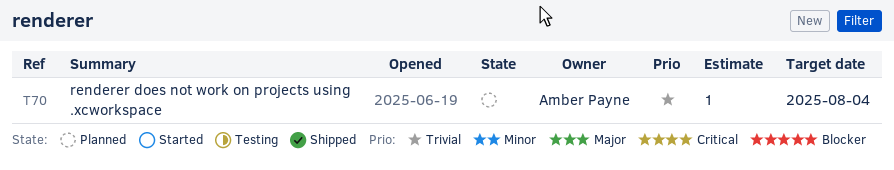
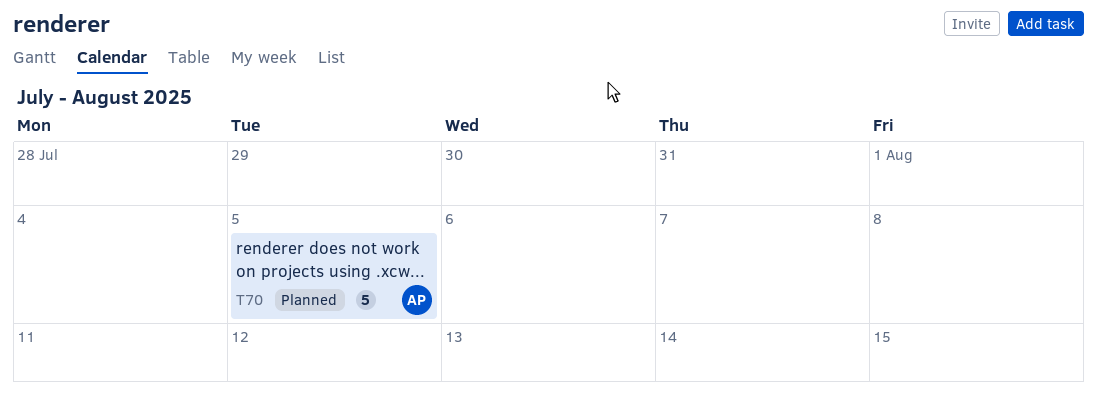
T70, estimate: 1 -> 5
T70, due: Aug 4 -> Aug 5

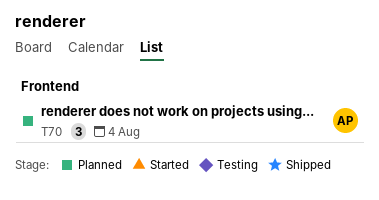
T70, estimate: 5 -> 3
T70, due: Aug 5 -> Aug 4

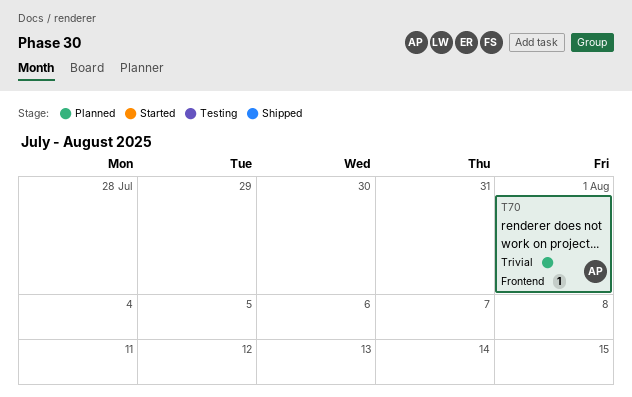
T70, estimate: 3 -> 1
T70, due: Aug 4 -> Aug 1

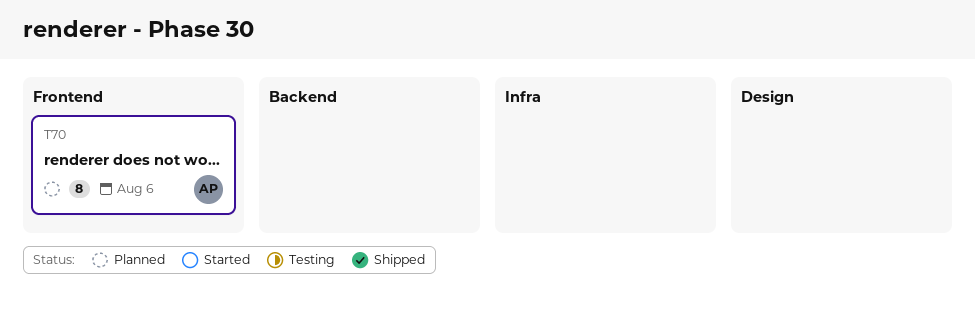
T70, estimate: 1 -> 8
T70, due: Aug 1 -> Aug 6

